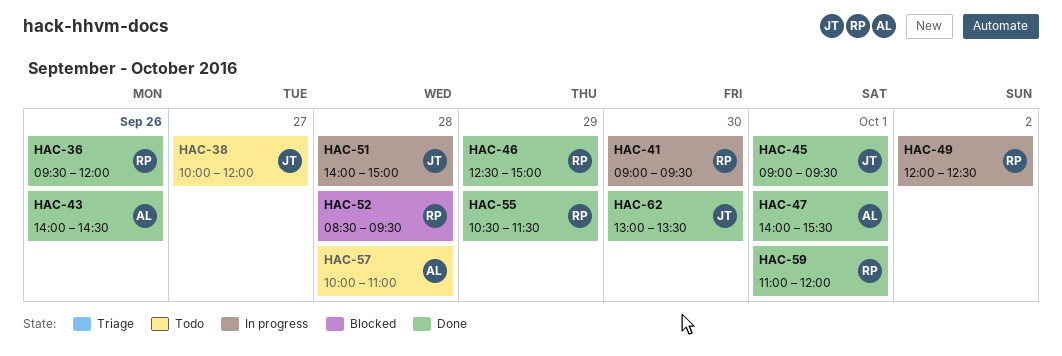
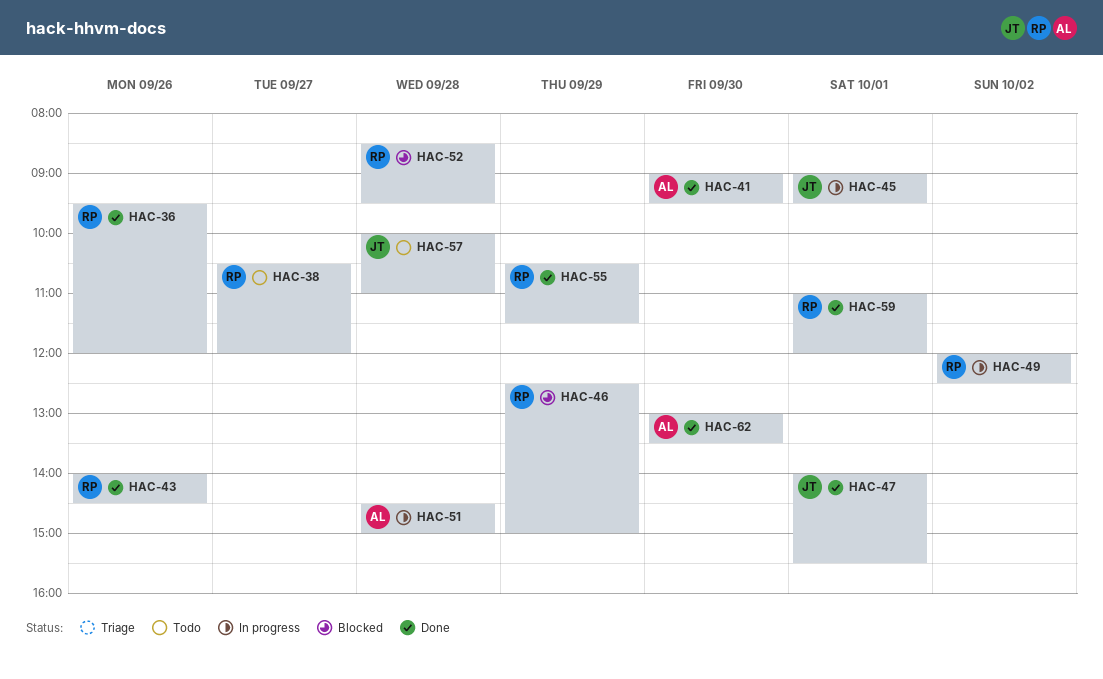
HAC-38, owner: JT -> RP
HAC-38, begins: 10:00 -> 10:30
HAC-41, status: In progress -> Done
HAC-41, owner: RP -> AL
HAC-43, owner: AL -> RP
HAC-45, status: Done -> In progress
HAC-46, status: Done -> Blocked
HAC-47, owner: AL -> JT
HAC-51, owner: JT -> AL
HAC-51, begins: 14:00 -> 14:30
HAC-57, owner: AL -> JT
HAC-62, owner: JT -> AL

